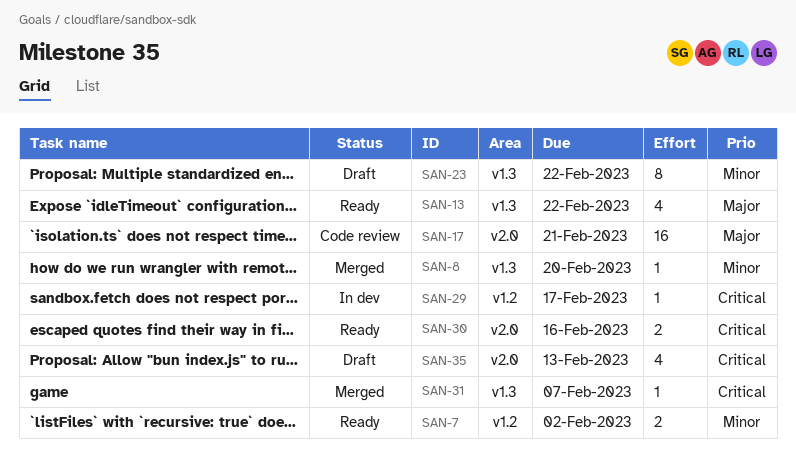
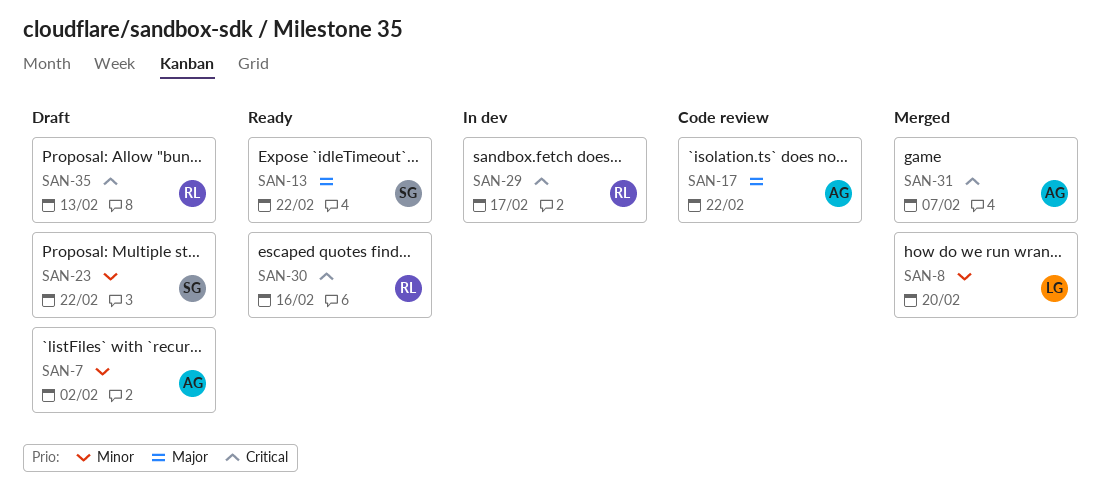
SAN-7, status: Ready -> Draft
SAN-17, due: Feb 21 -> Feb 22

